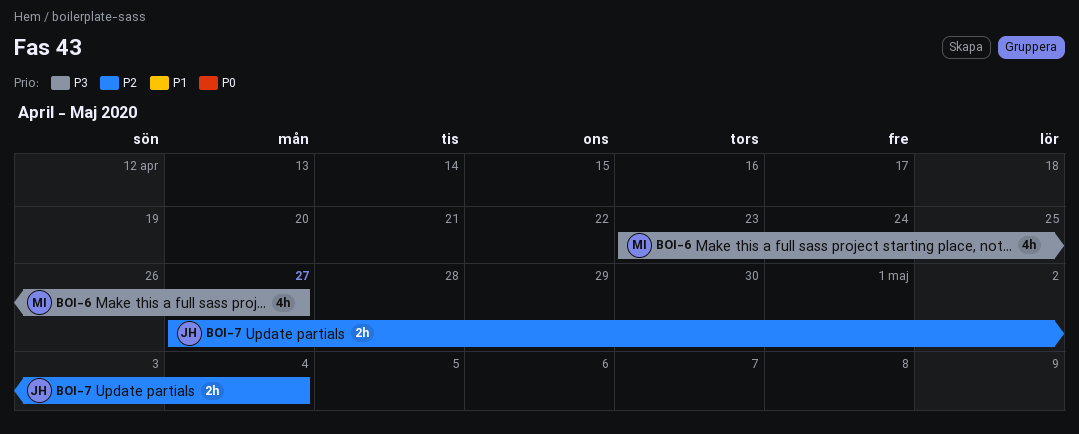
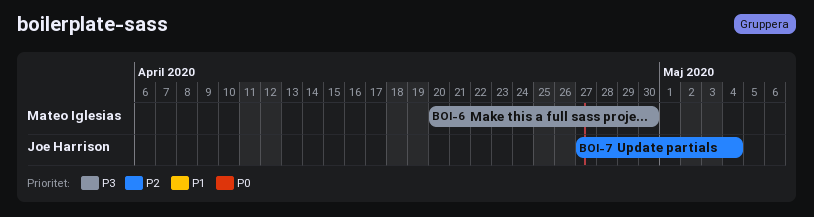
BOI-6, start: Apr 23 -> Apr 20
BOI-6, due: Apr 27 -> Apr 30

